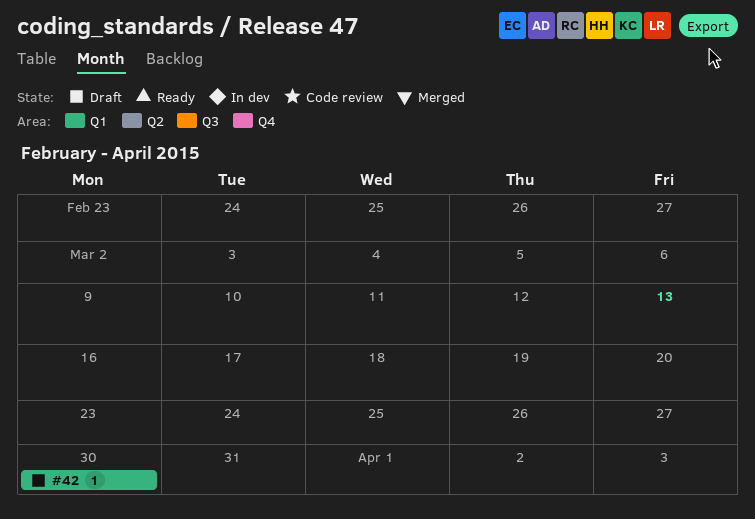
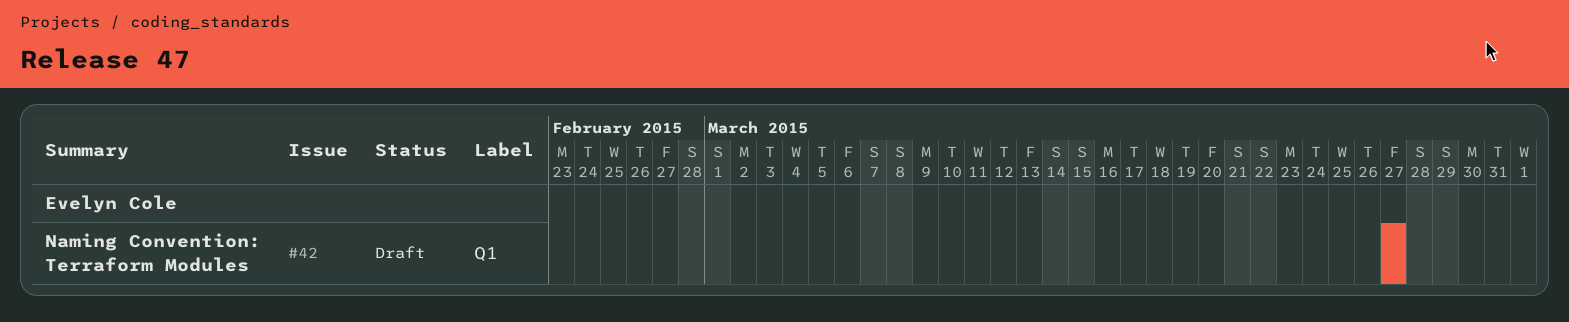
#42, start: Mar 30 -> Mar 27
#42, due: Mar 30 -> Mar 27

